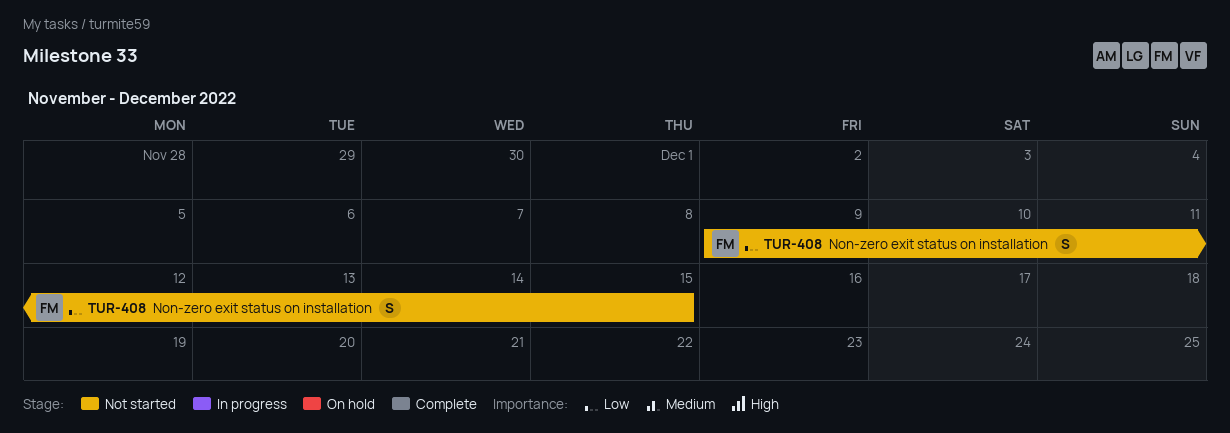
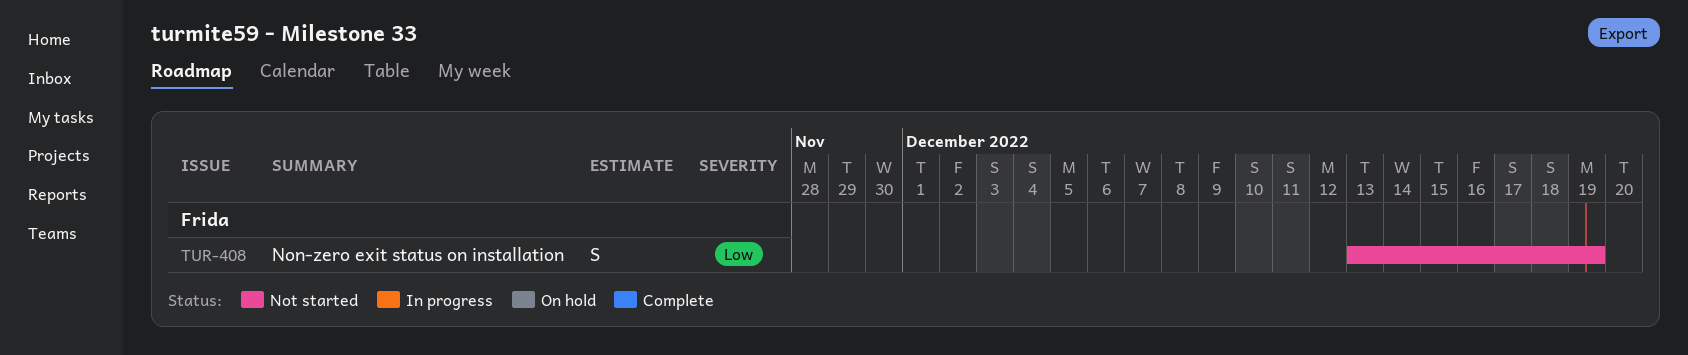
TUR-408, start: Dec 9 -> Dec 13
TUR-408, due: Dec 15 -> Dec 19

